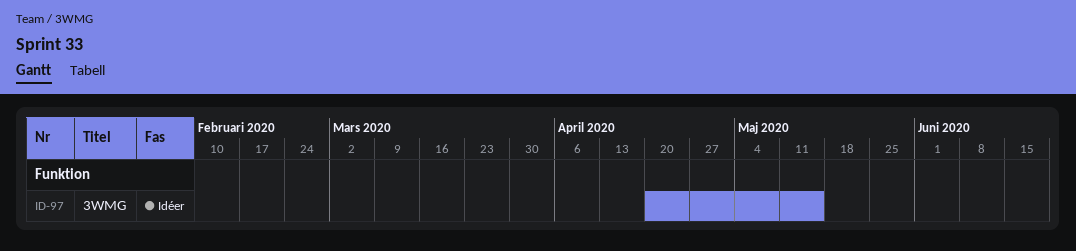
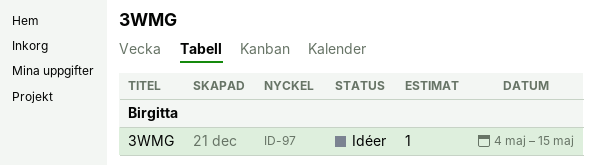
ID-97, start: Apr 20 -> May 4

